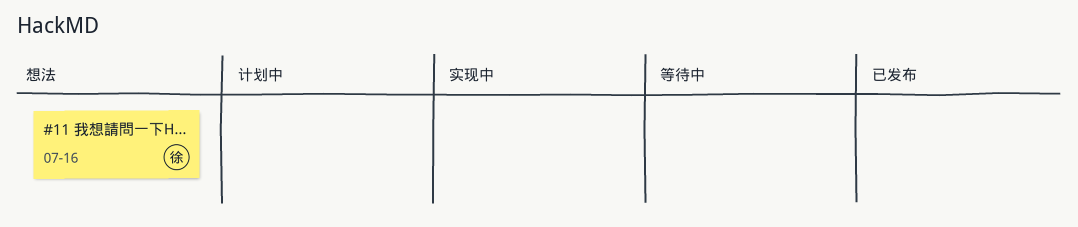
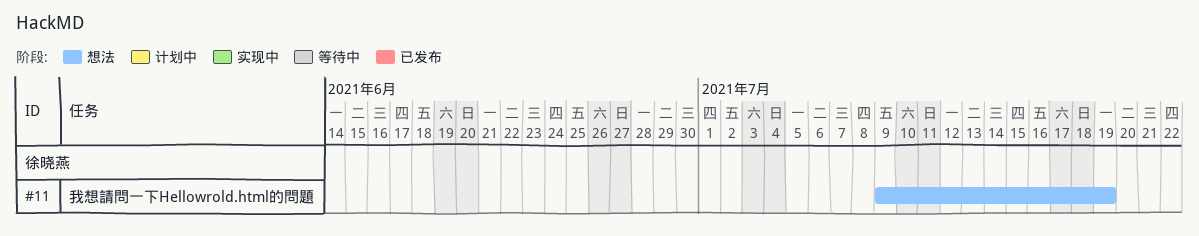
#11, due: Jul 16 -> Jul 19

